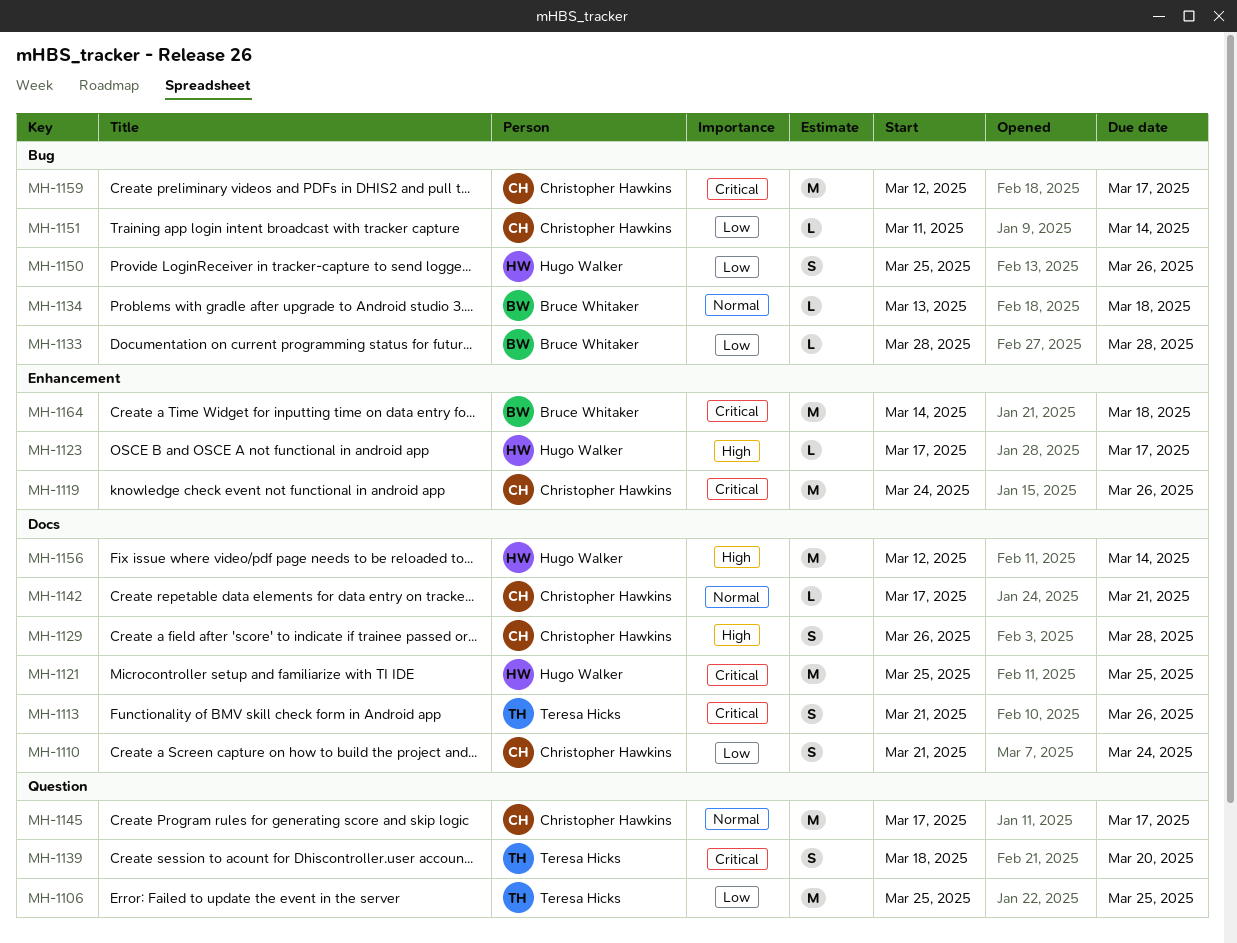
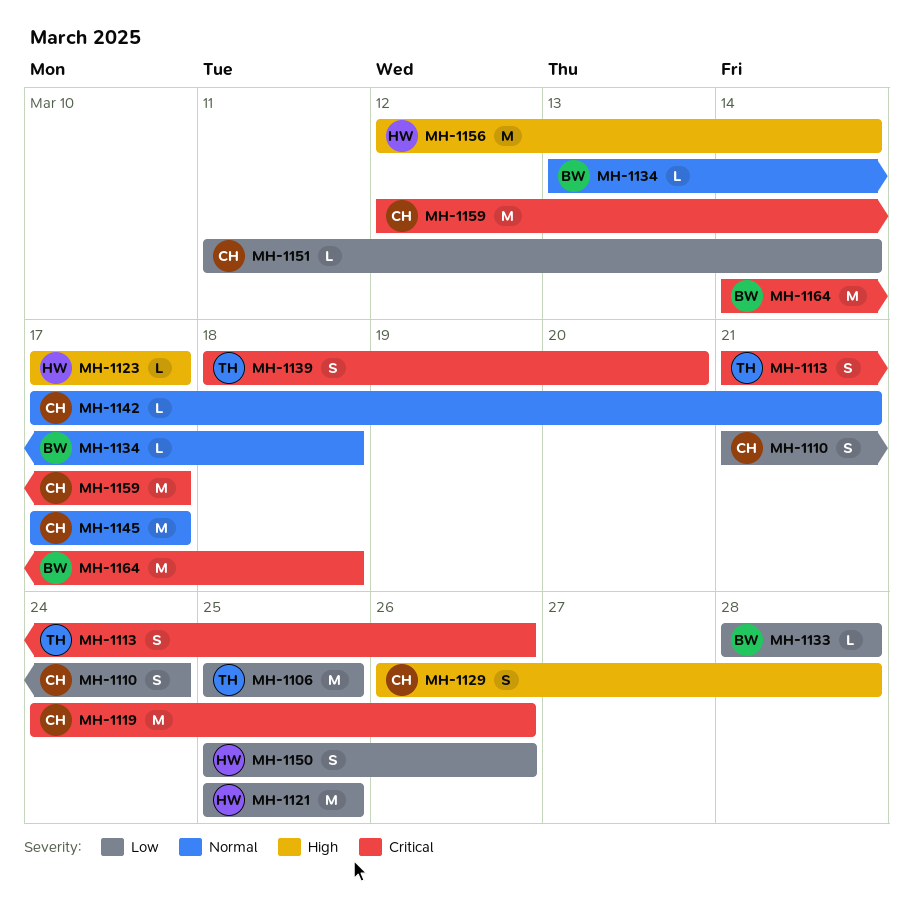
MH-1121, priority: Critical -> Low

